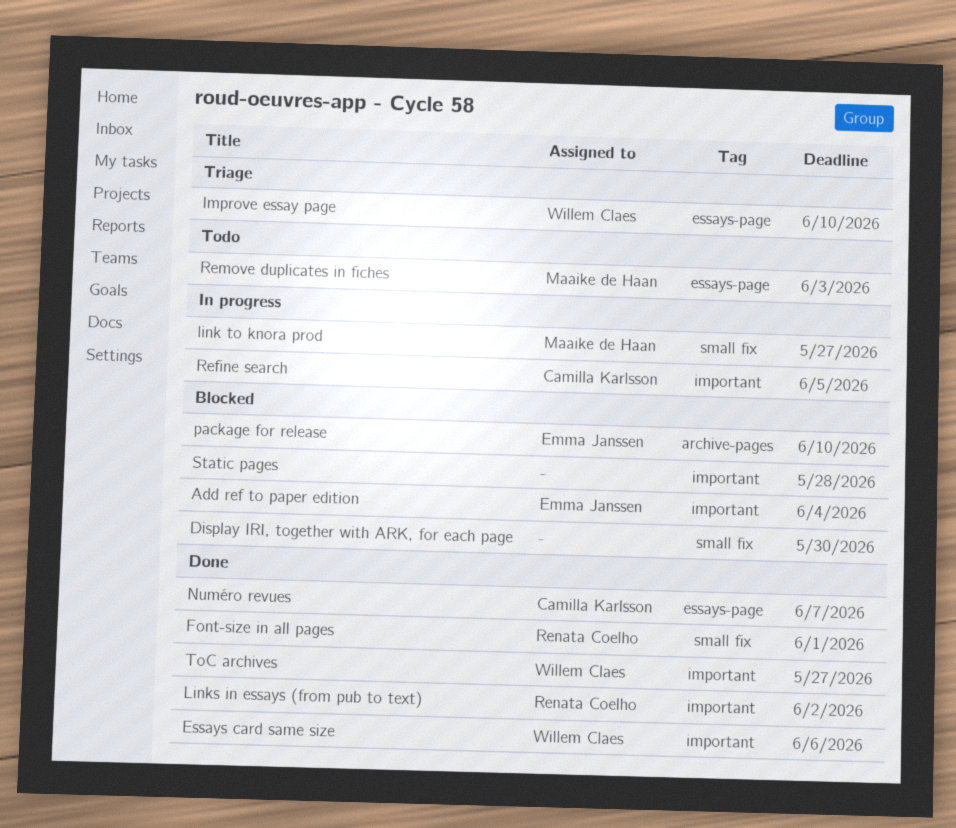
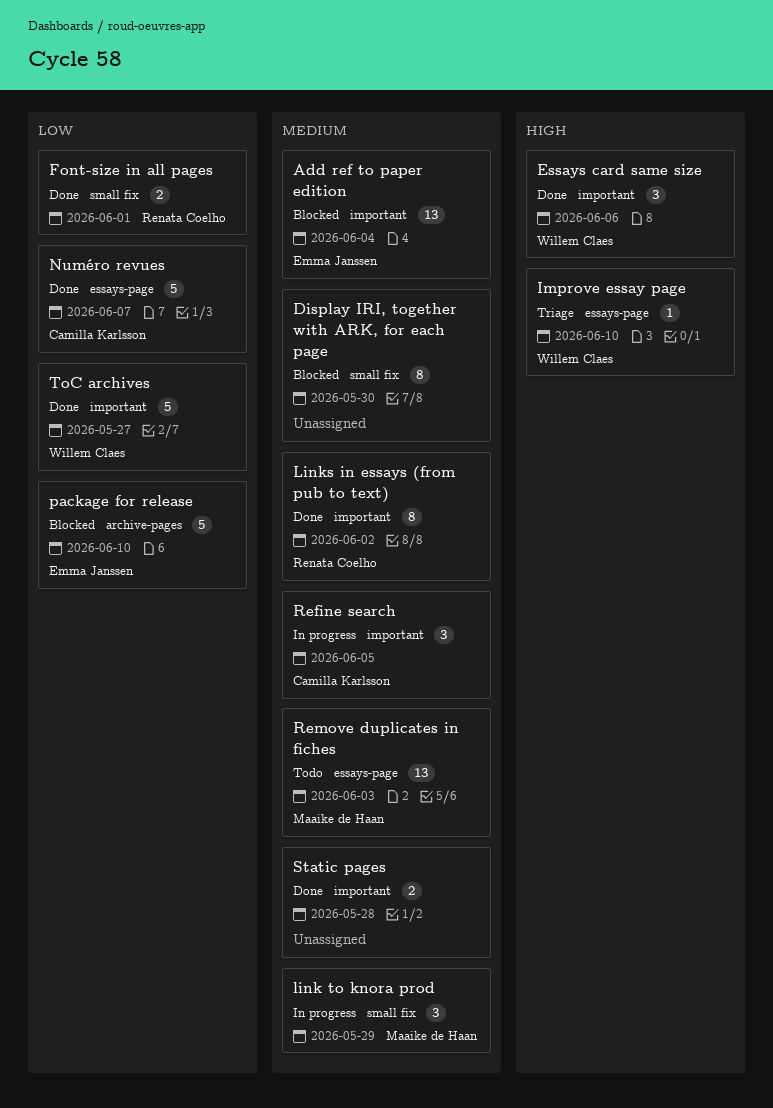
link to knora prod, due: May 27 -> May 29
Static pages, status: Blocked -> Done

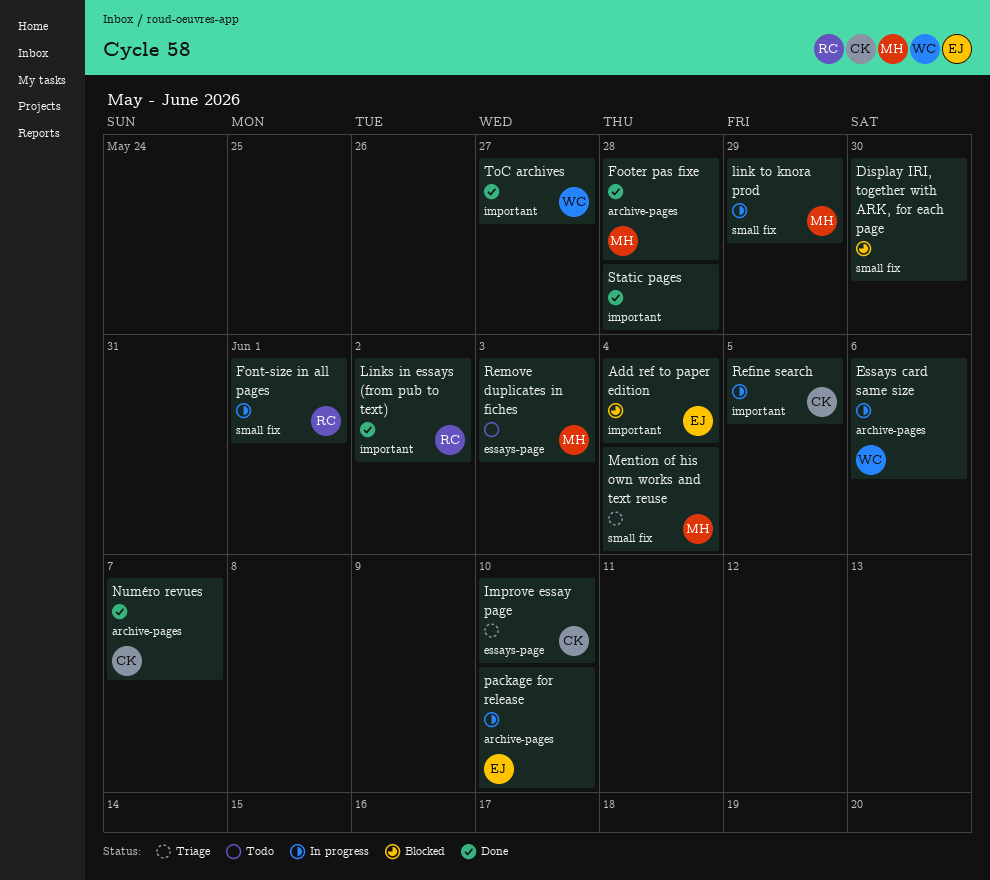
Essays card same size, status: Done -> In progress
Essays card same size, label: important -> archive-pages
Font-size in all pages, status: Done -> In progress
Footer pas fixe: none -> present
Improve essay page, owner: Willem Claes -> Camilla Karlsson
Mention of his own works and text reuse: none -> present
Numéro revues, label: essays-page -> archive-pages
package for release, status: Blocked -> In progress

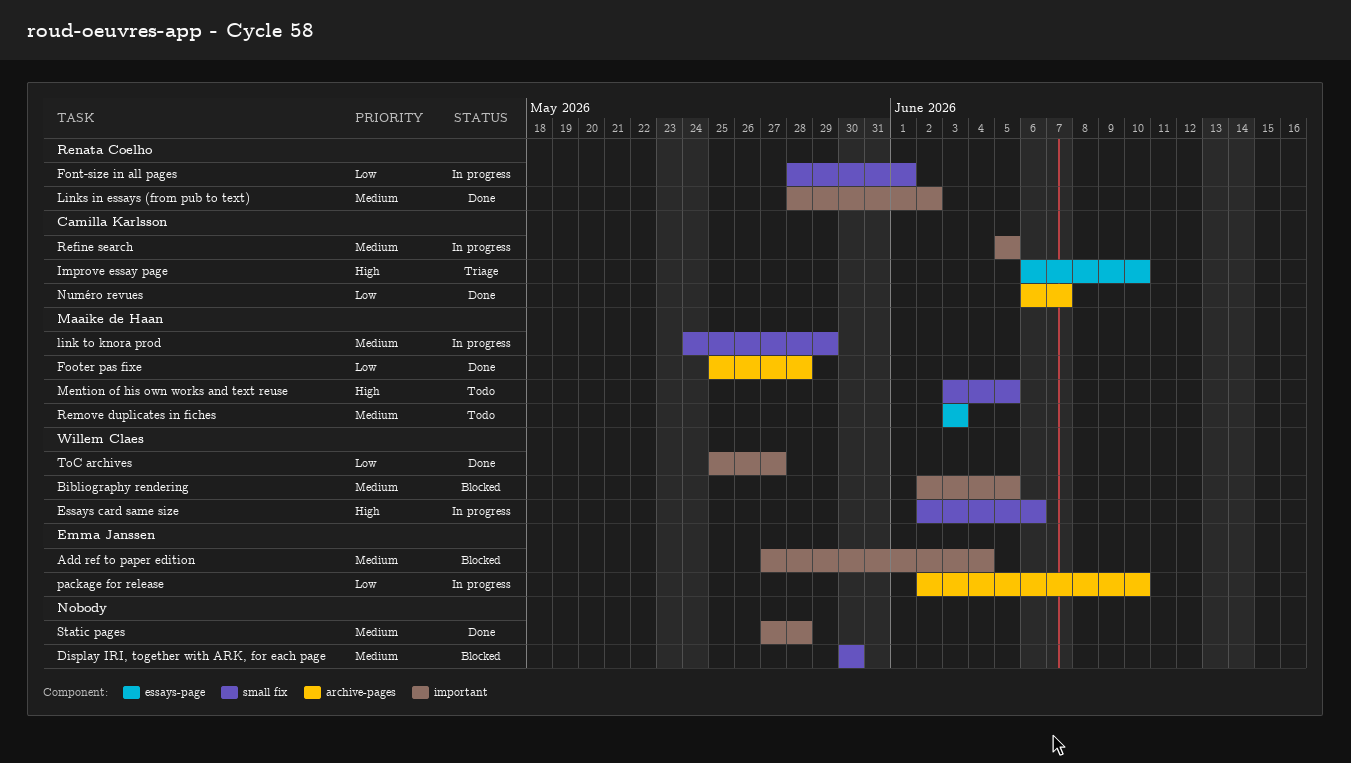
Bibliography rendering: none -> present
Essays card same size, label: archive-pages -> small fix
Mention of his own works and text reuse, status: Triage -> Todo
Mention of his own works and text reuse, due: Jun 4 -> Jun 5

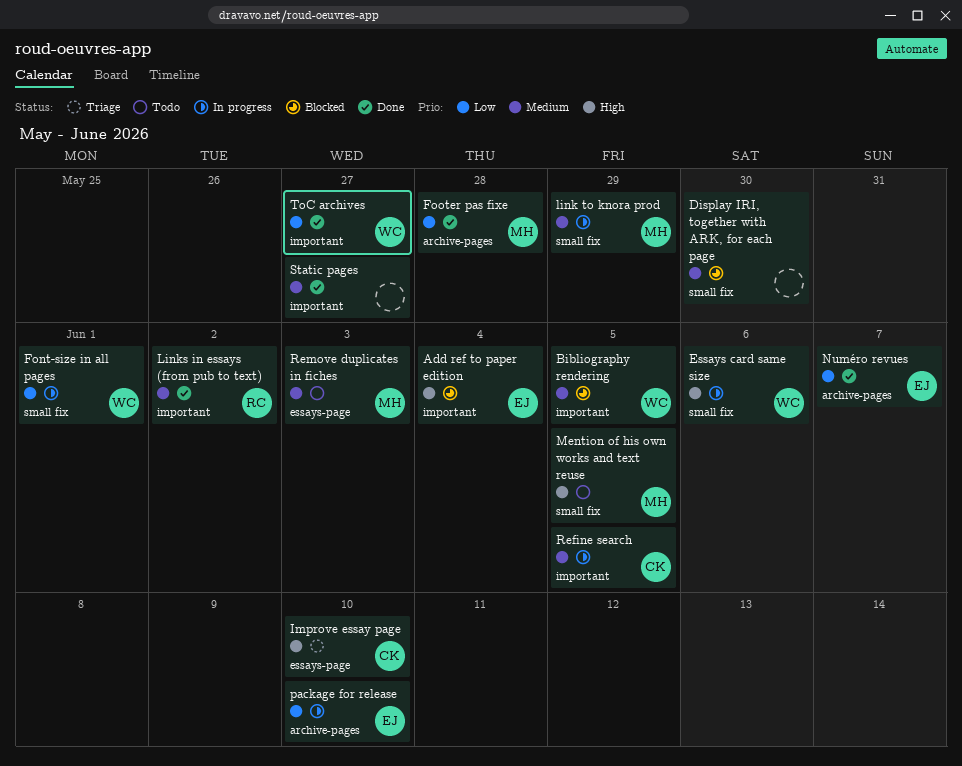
Add ref to paper edition, priority: Medium -> High
Font-size in all pages, owner: Renata Coelho -> Willem Claes
Numéro revues, owner: Camilla Karlsson -> Emma Janssen
Static pages, due: May 28 -> May 27

